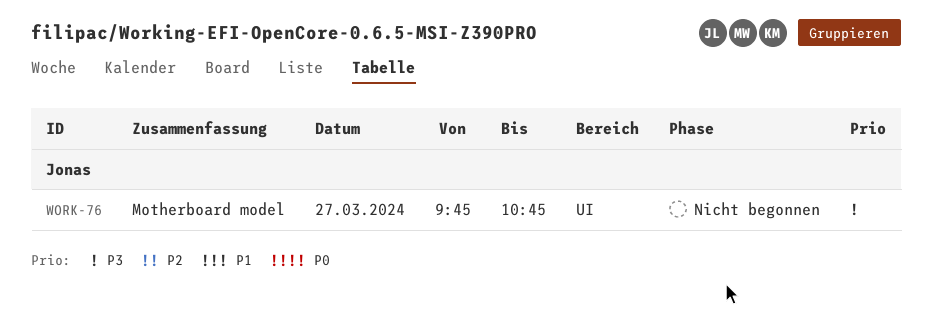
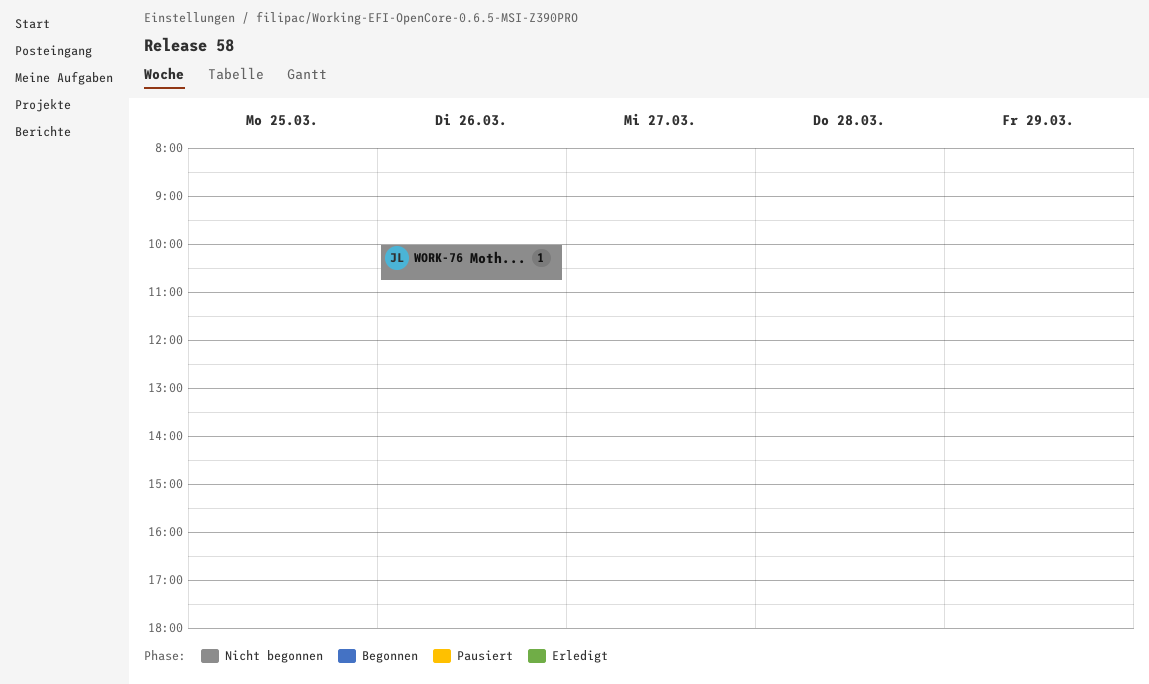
WORK-76, day: Mar 27 -> Mar 26
WORK-76, begins: 09:45 -> 10:00

